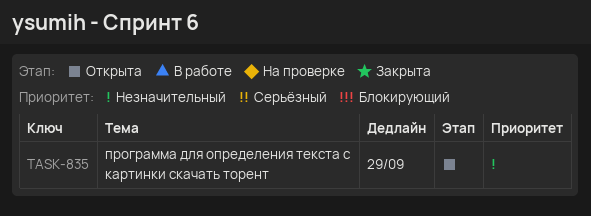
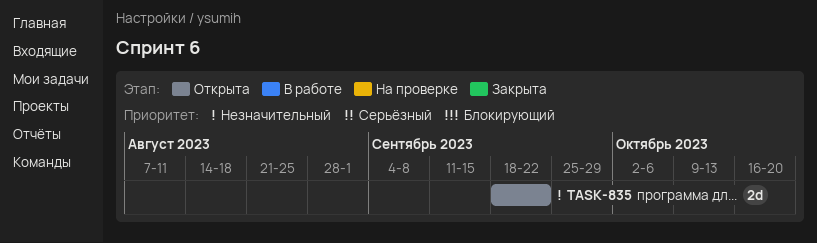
TASK-835, due: Sep 29 -> Sep 22

